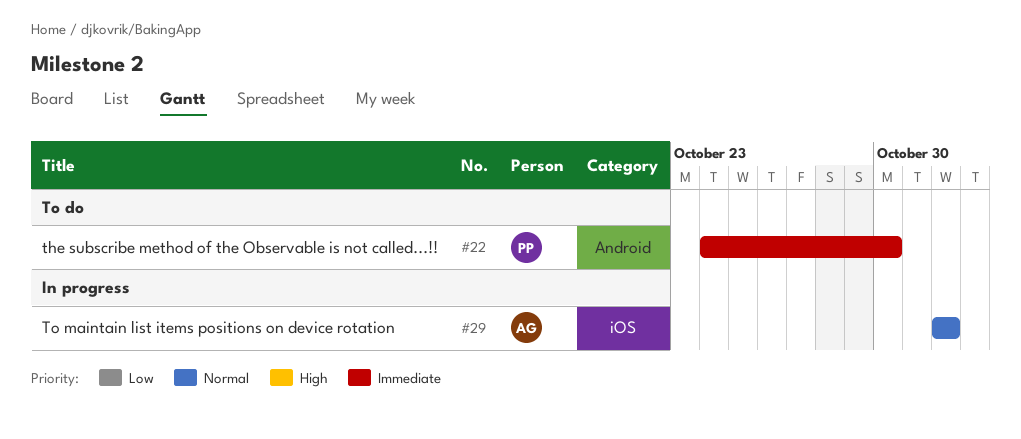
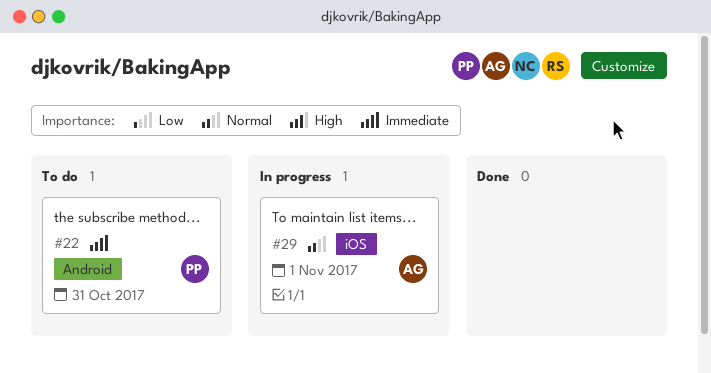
#22, due: Oct 30 -> Oct 31

